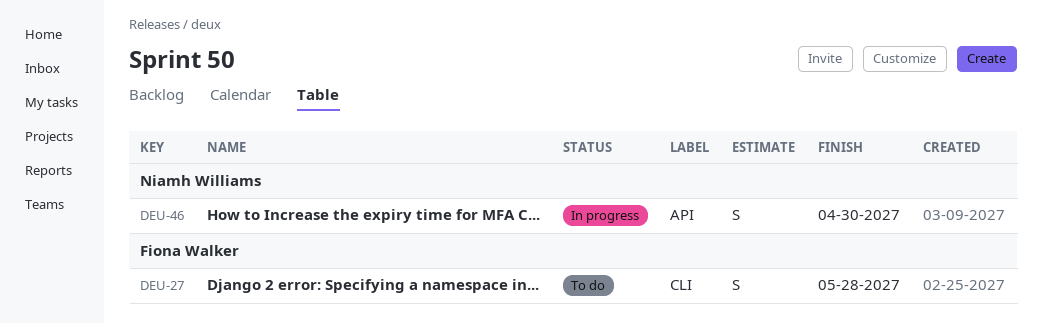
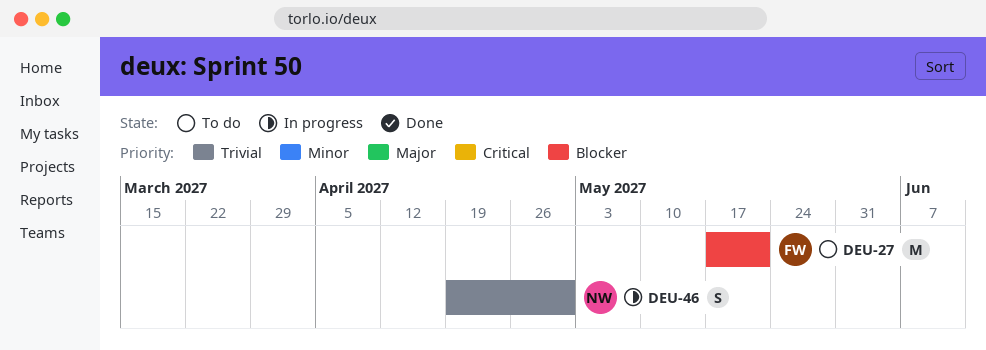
DEU-27, estimate: S -> M
DEU-27, due: May 28 -> May 21

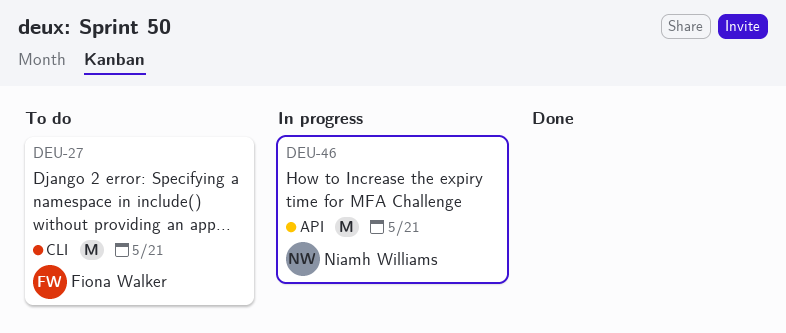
DEU-46, estimate: S -> M
DEU-46, due: Apr 30 -> May 21

